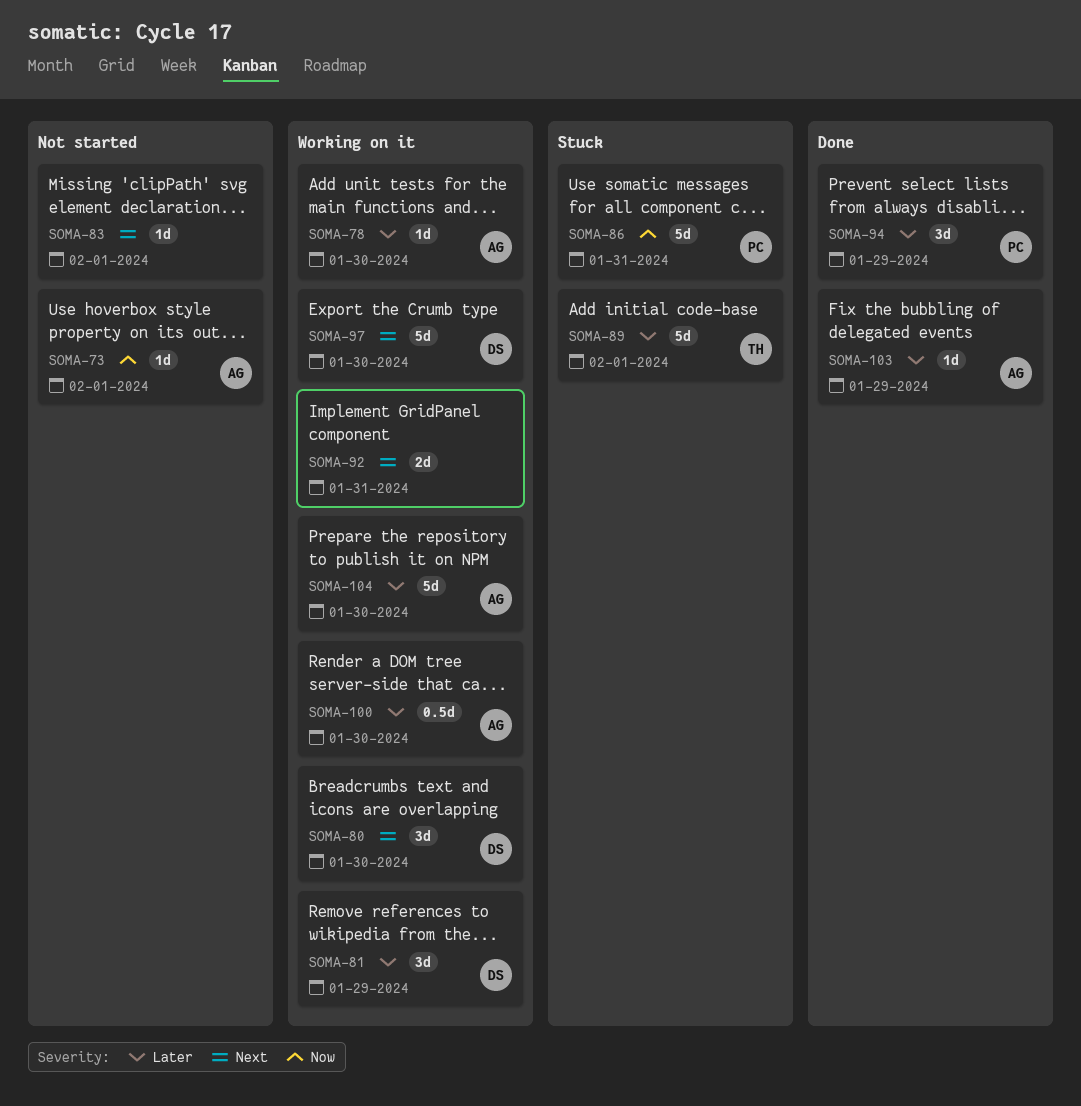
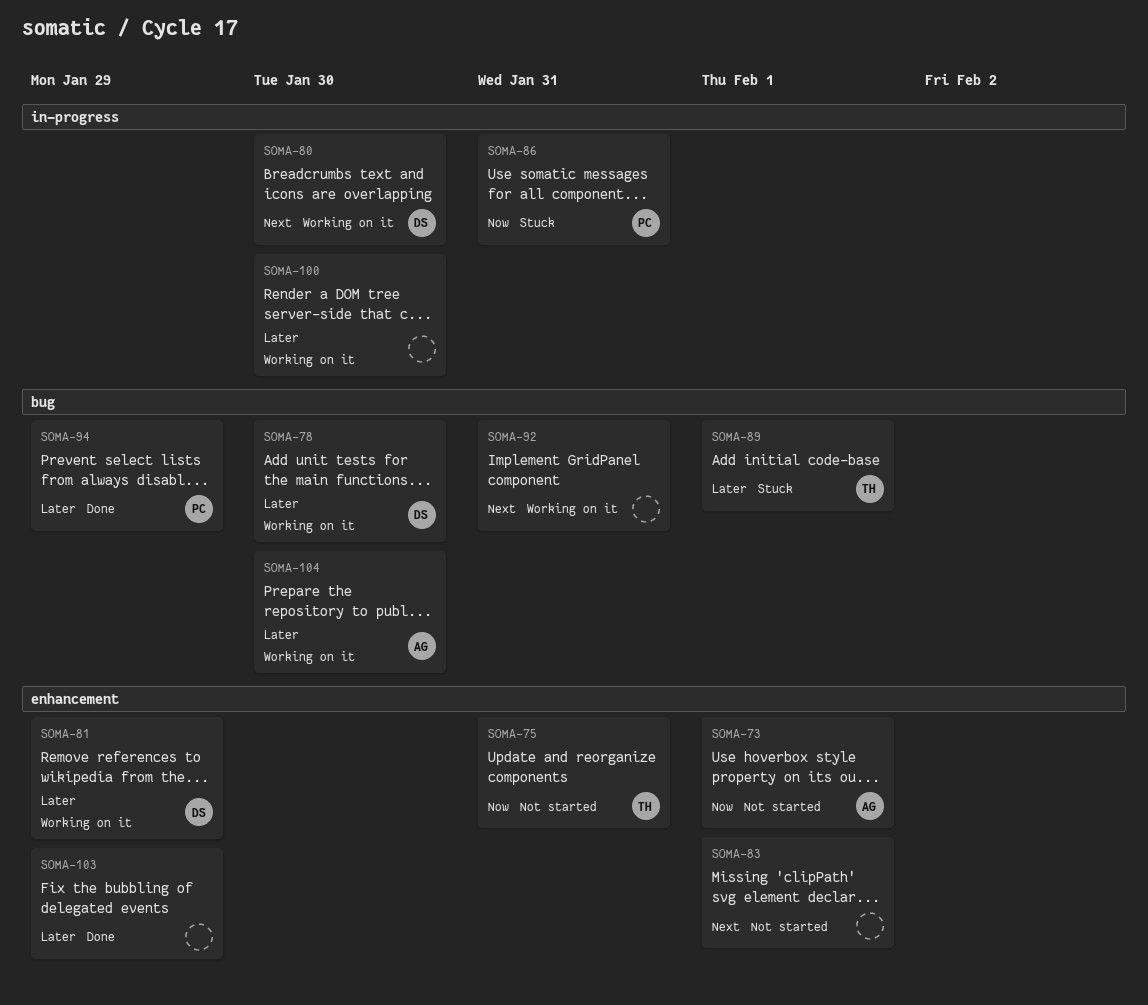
SOMA-75: none -> present
SOMA-78, owner: AG -> DS
SOMA-97: present -> none
SOMA-100, owner: AG -> none
SOMA-103, owner: AG -> none

